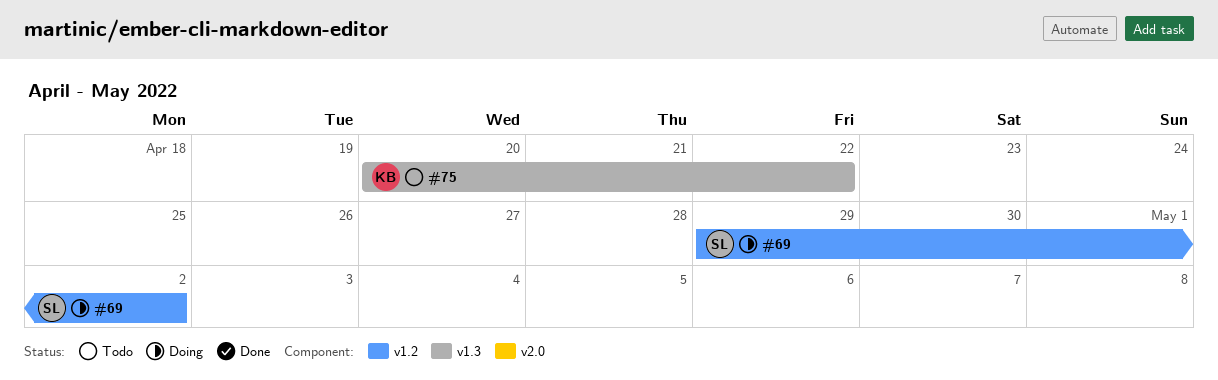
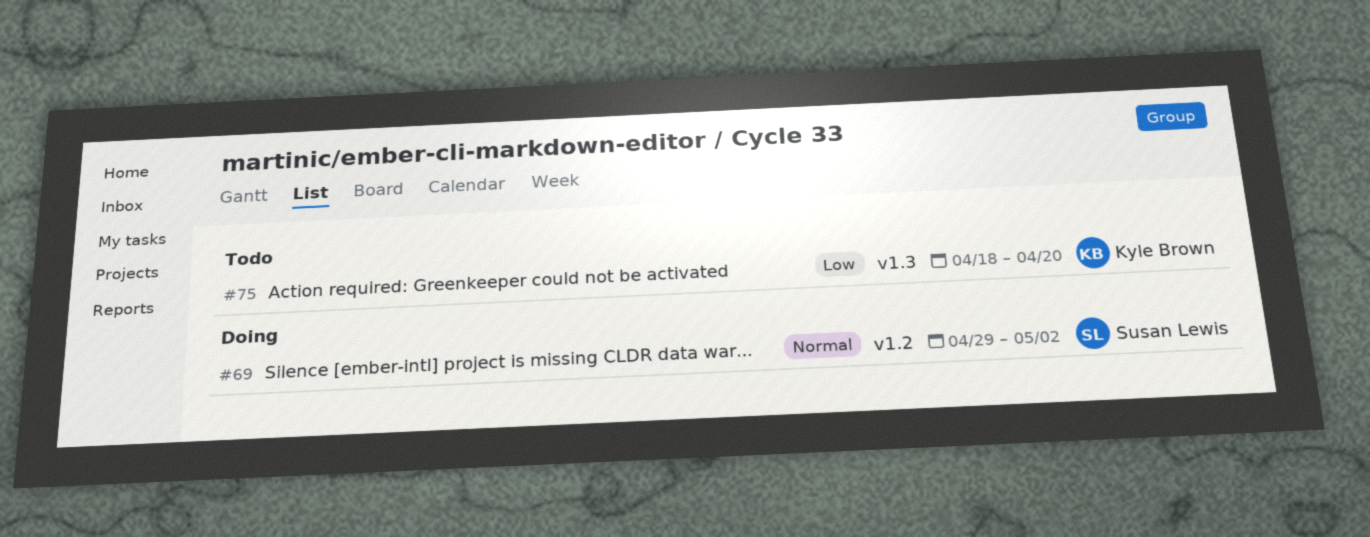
#75, start: Apr 20 -> Apr 18
#75, due: Apr 22 -> Apr 20

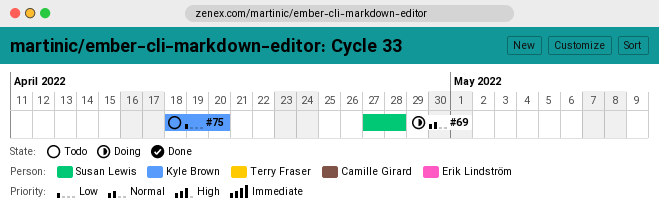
#69, start: Apr 29 -> Apr 27
#69, due: May 2 -> Apr 28

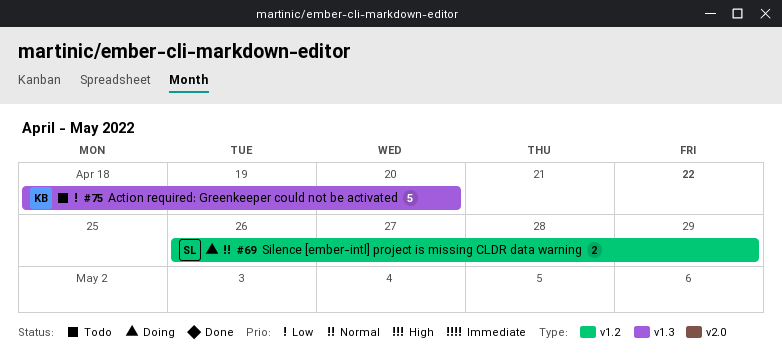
#69, start: Apr 27 -> Apr 26
#69, due: Apr 28 -> Apr 29

